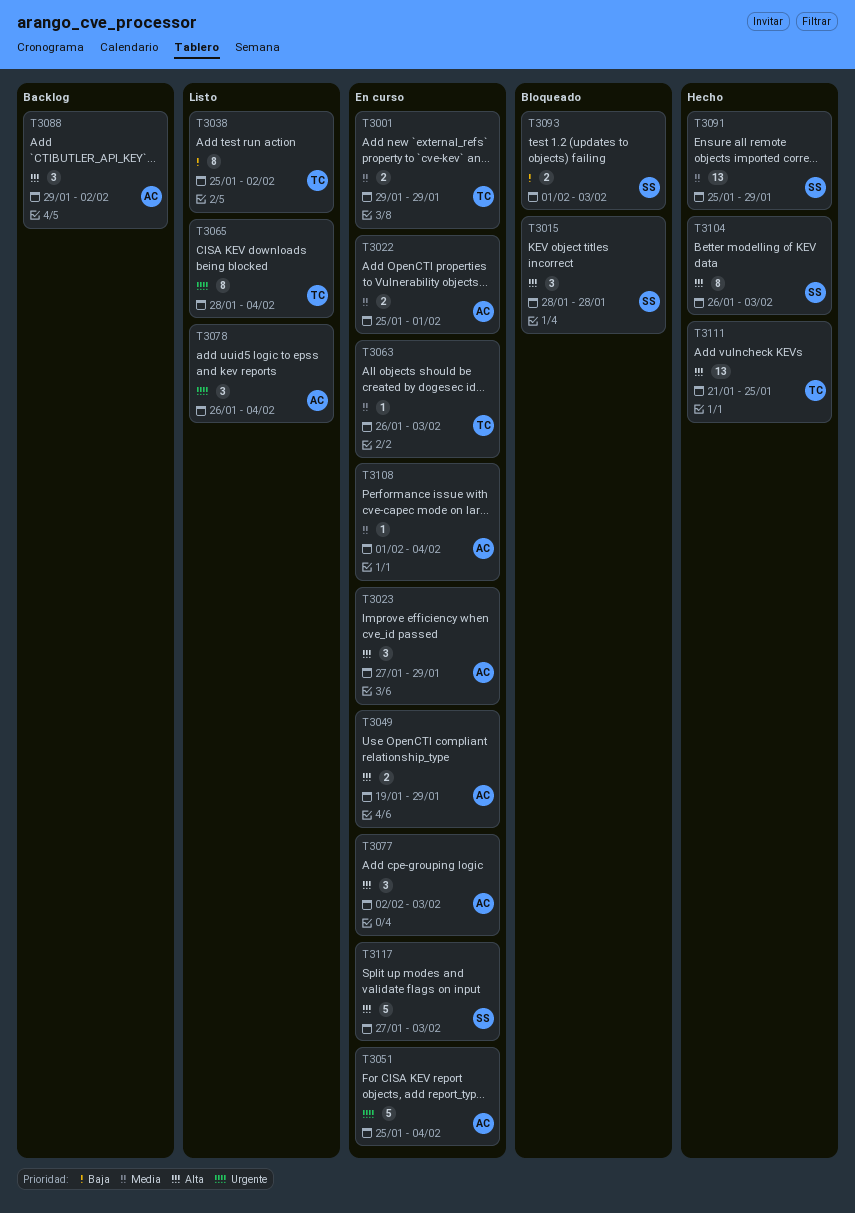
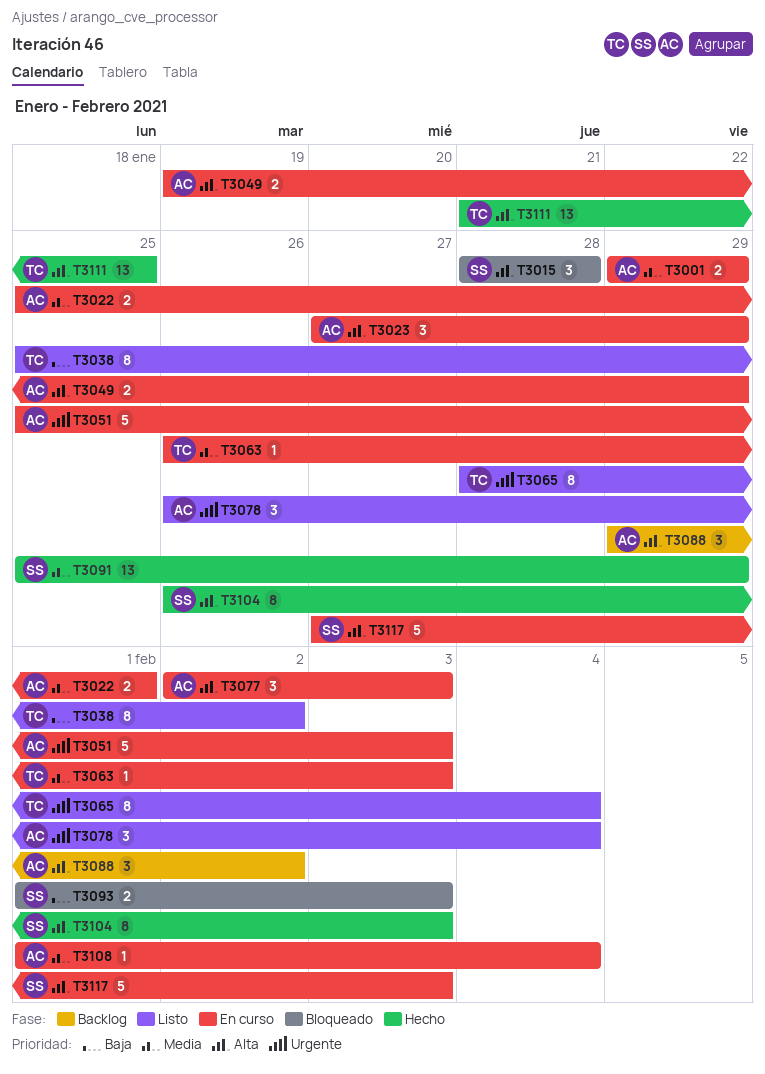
T3001, owner: TC -> AC
T3051, due: Feb 4 -> Feb 3

